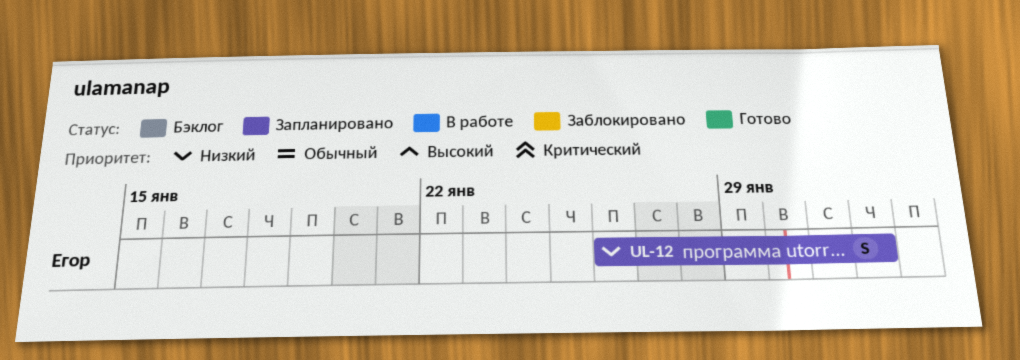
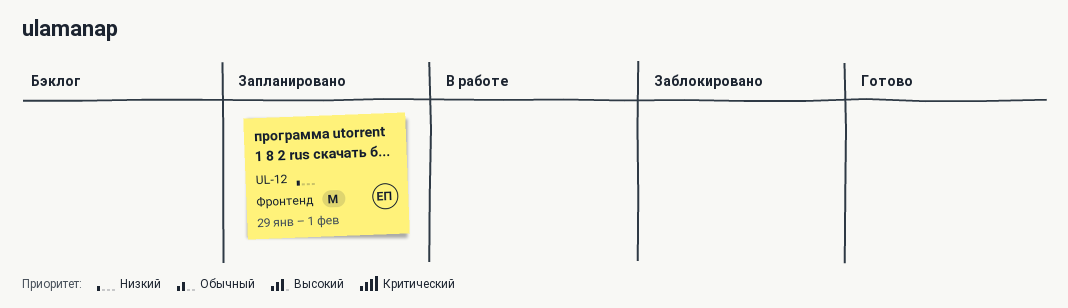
UL-12, estimate: S -> M
UL-12, start: Jan 26 -> Jan 29

